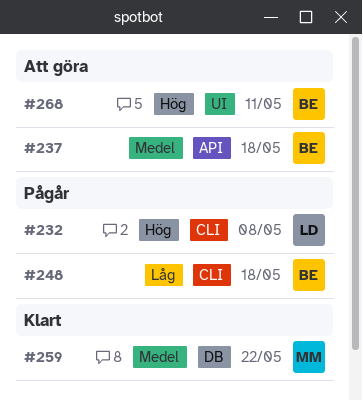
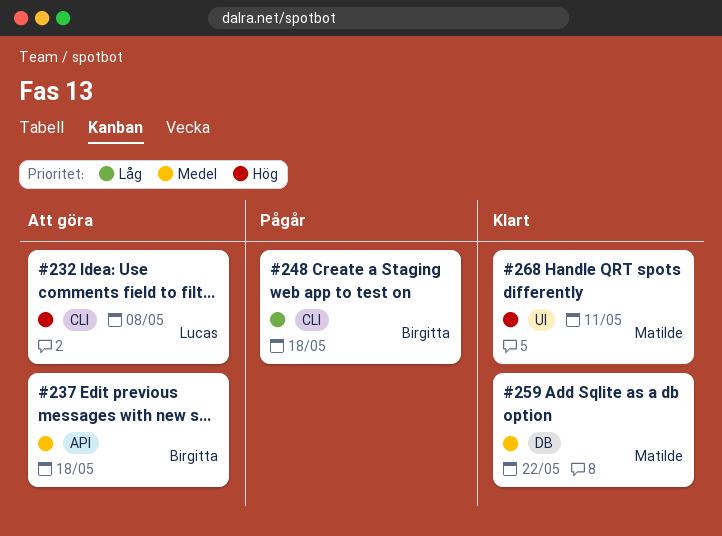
#232, status: Pågår -> Att göra
#268, status: Att göra -> Klart
#268, owner: Birgitta -> Matilde

